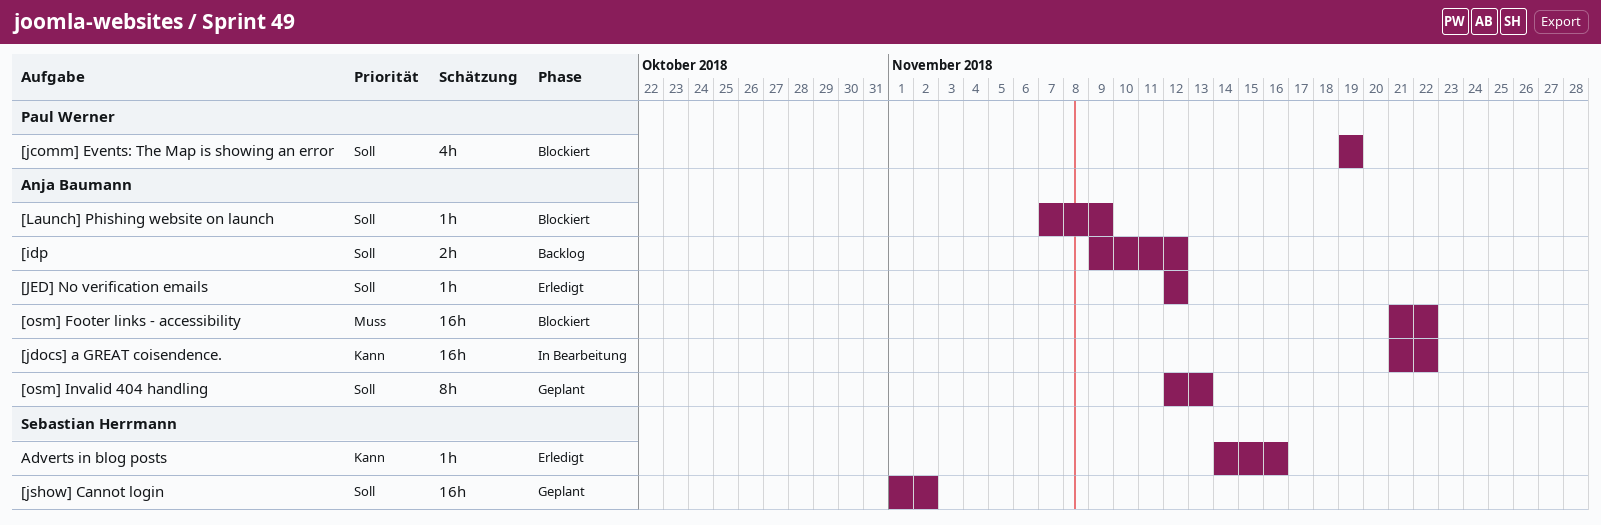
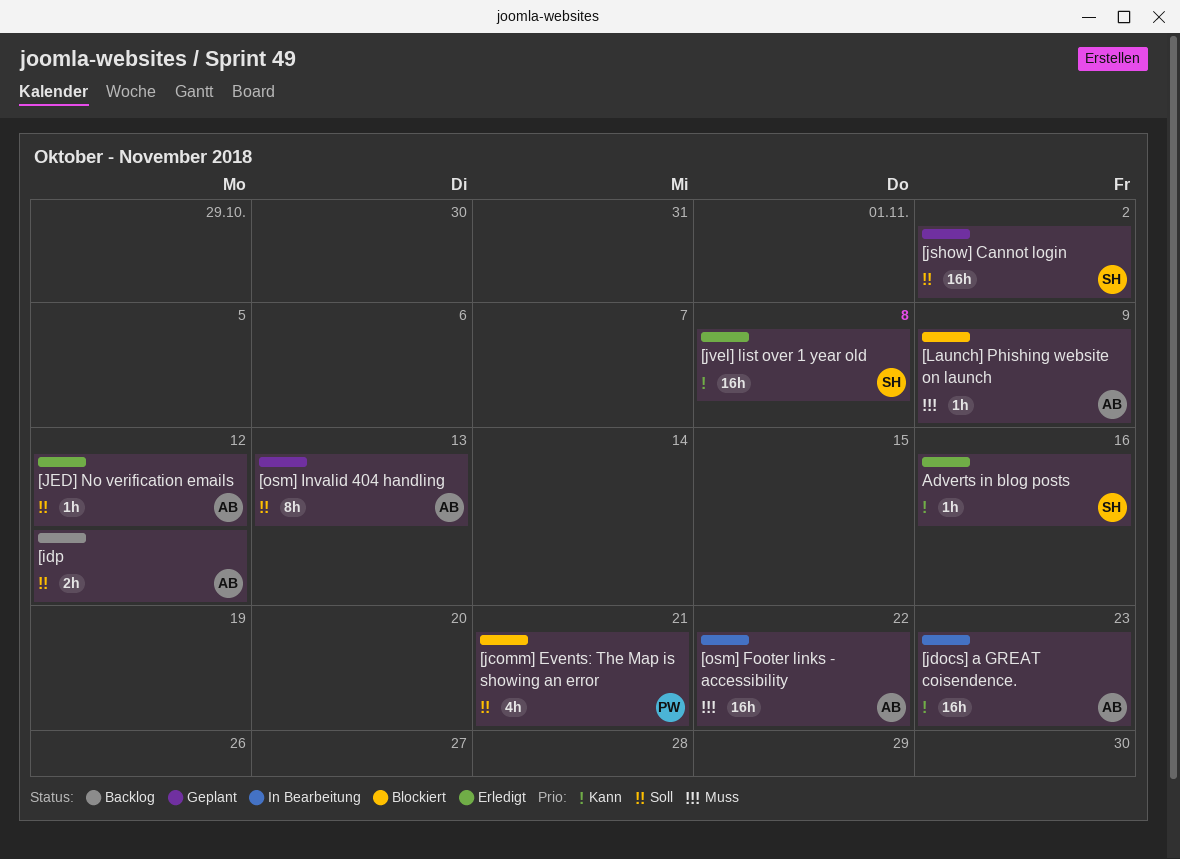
[jcomm] Events: The Map is showing an error, due: Nov 19 -> Nov 21
[jdocs] a GREAT coisendence., due: Nov 22 -> Nov 23
[jvel] list over 1 year old: none -> present
[Launch] Phishing website on launch, priority: Soll -> Muss
[osm] Footer links - accessibility, status: Blockiert -> In Bearbeitung

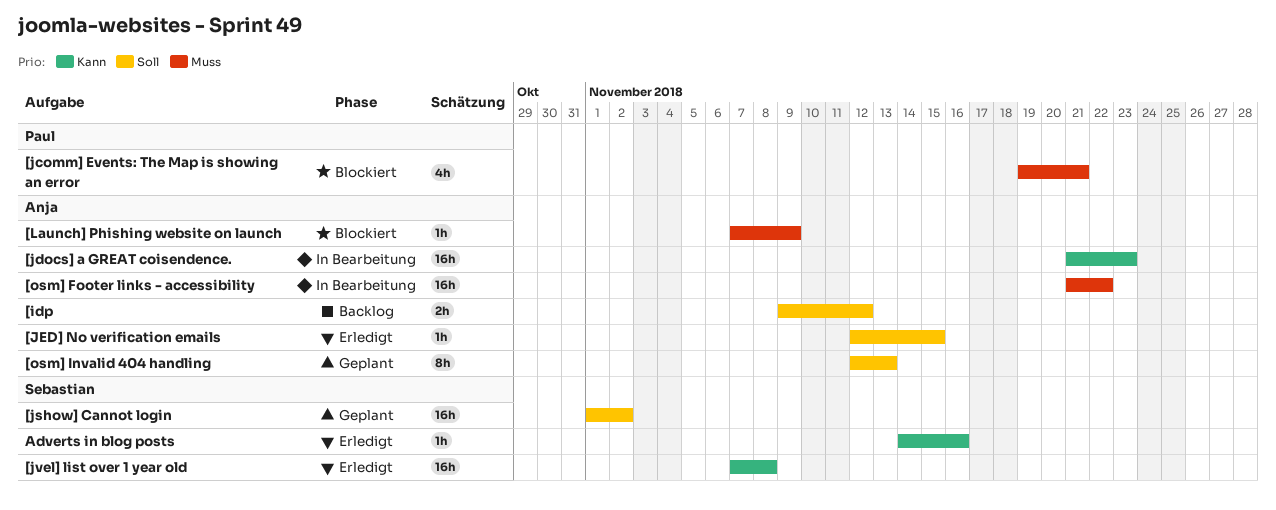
[jcomm] Events: The Map is showing an error, priority: Soll -> Muss
[JED] No verification emails, due: Nov 12 -> Nov 15

